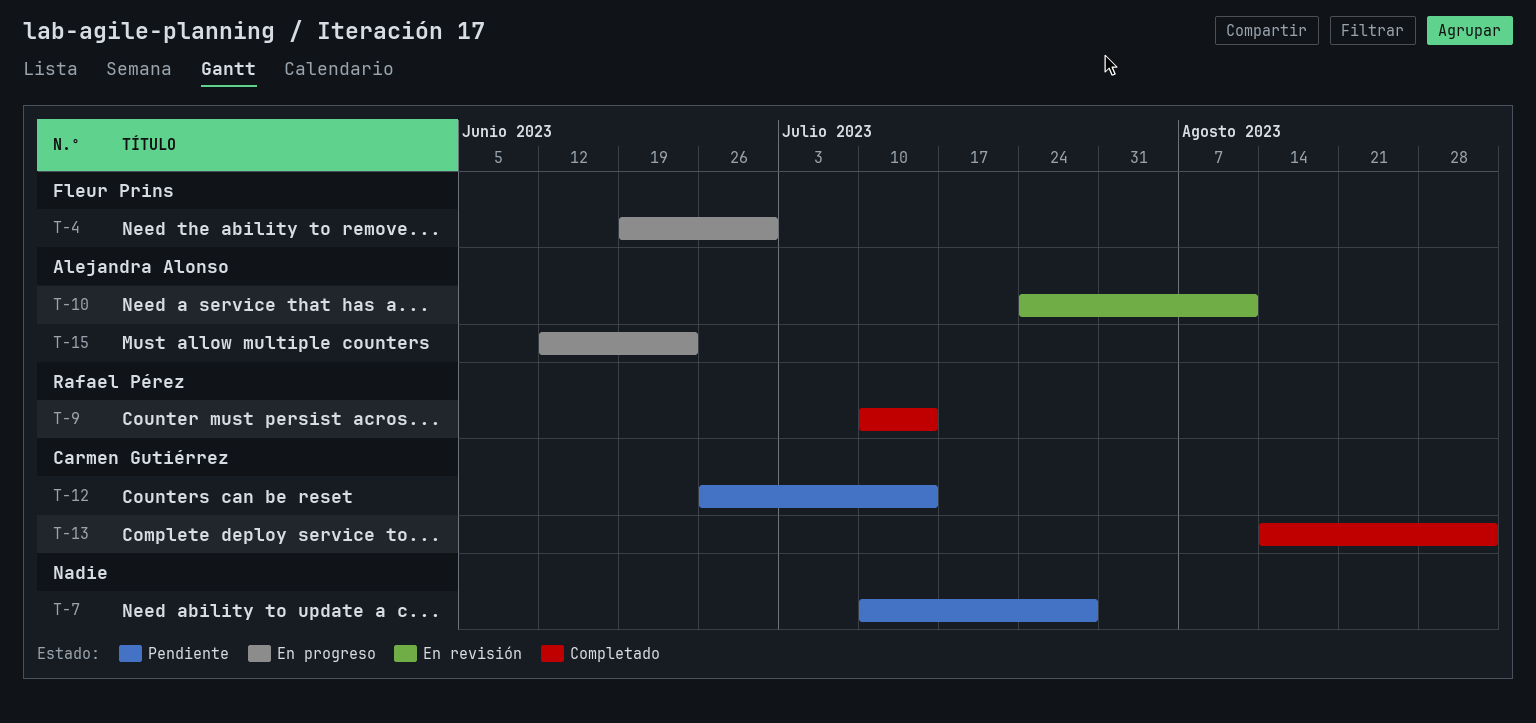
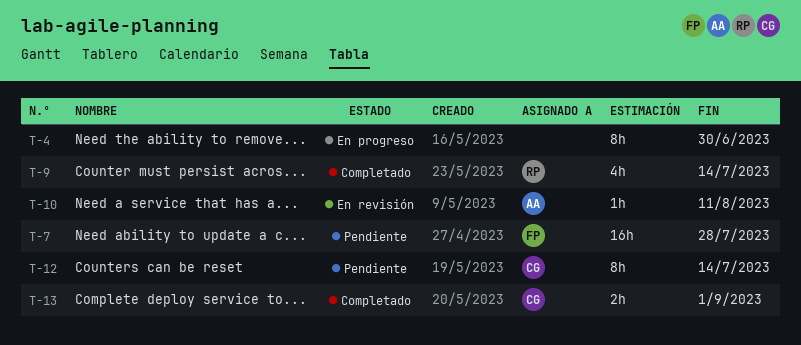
T-4, owner: Fleur Prins -> none
T-7, owner: none -> Fleur Prins
T-15: present -> none

